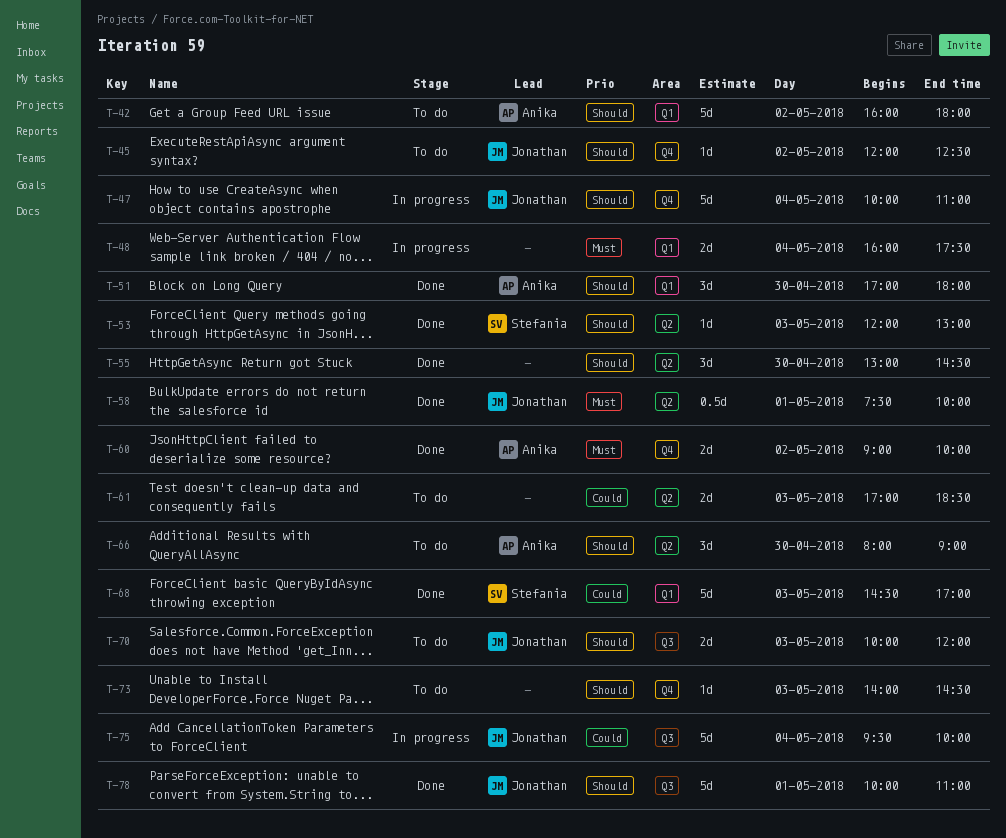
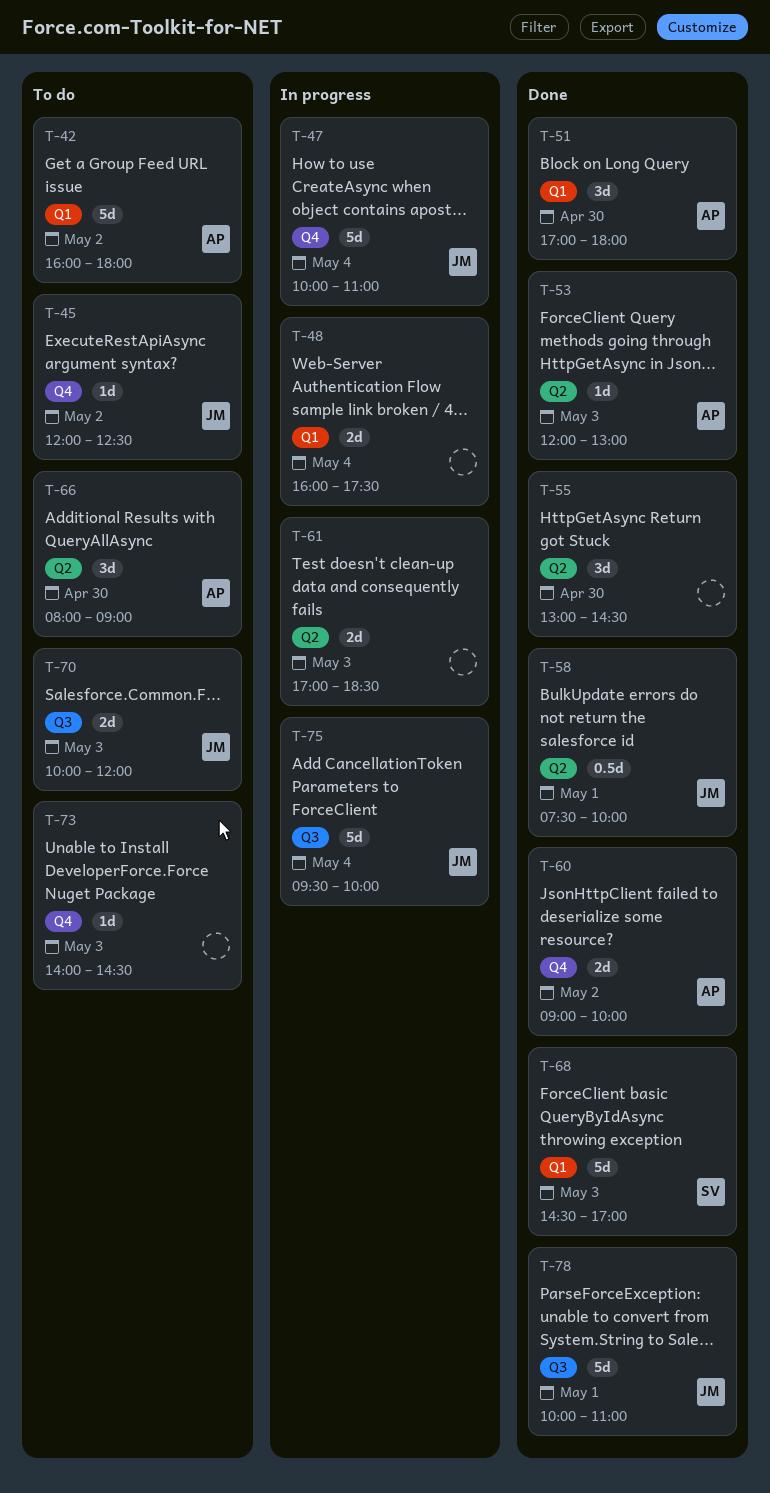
T-53, owner: Stefania -> Anika
T-61, status: To do -> In progress

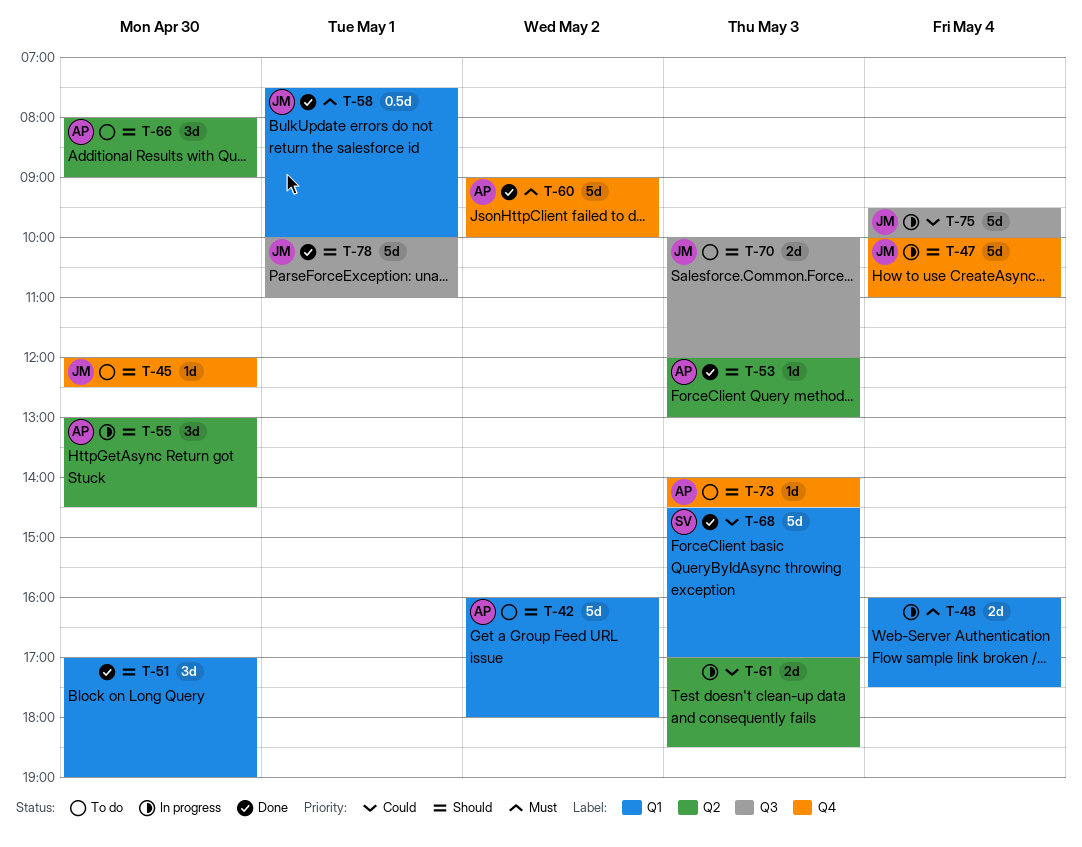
T-45, day: May 2 -> Apr 30
T-51, owner: AP -> none
T-51, ends: 18:00 -> 19:00
T-55, status: Done -> In progress
T-55, owner: none -> AP
T-58, label: Q2 -> Q1
T-60, estimate: 2d -> 5d
T-73, owner: none -> AP

